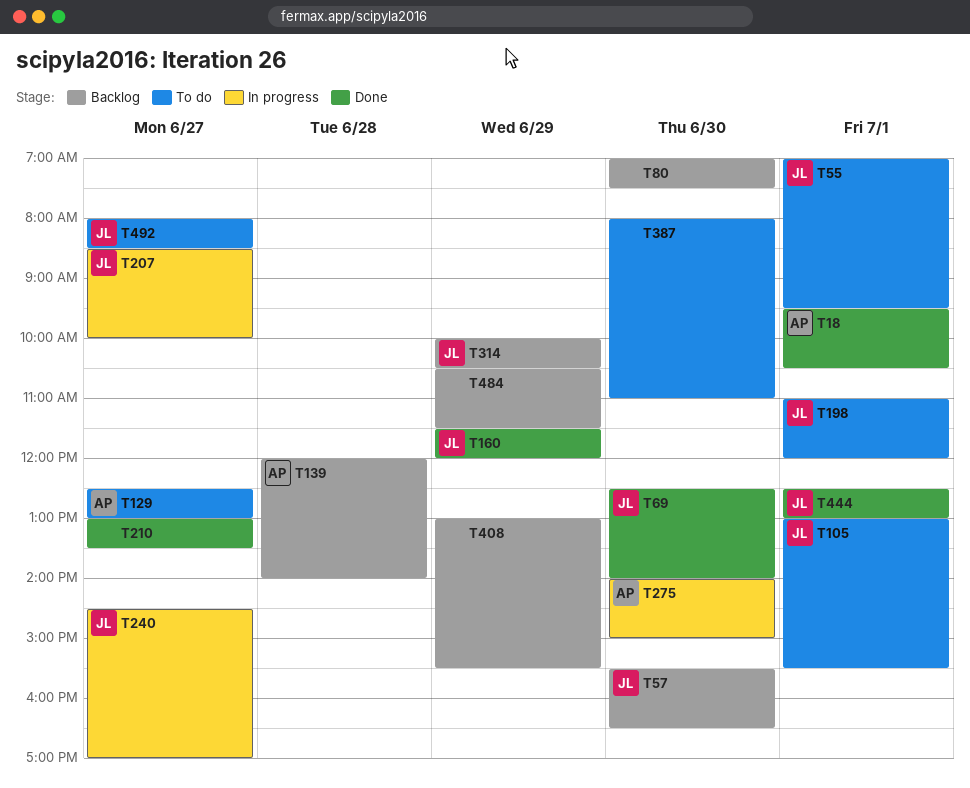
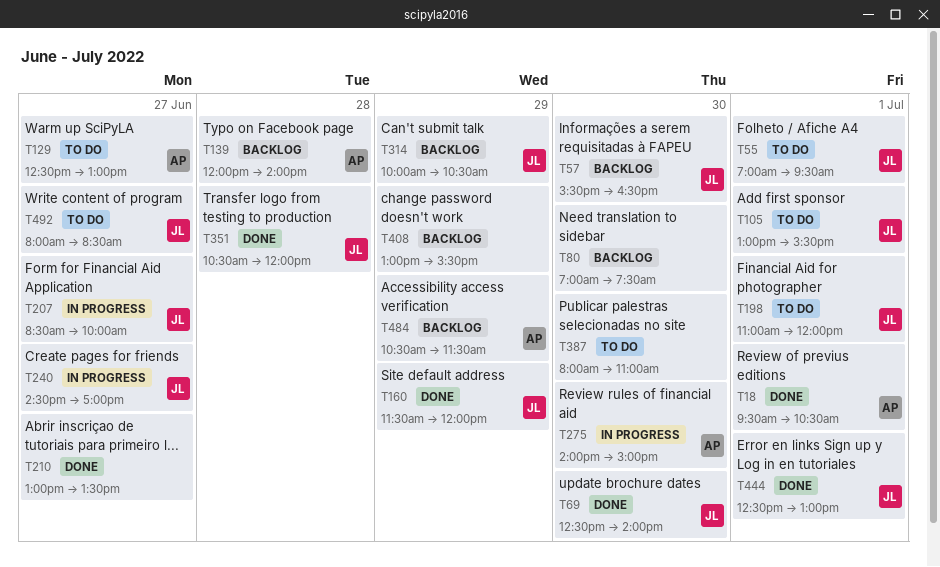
T351: none -> present
T484, owner: none -> AP

